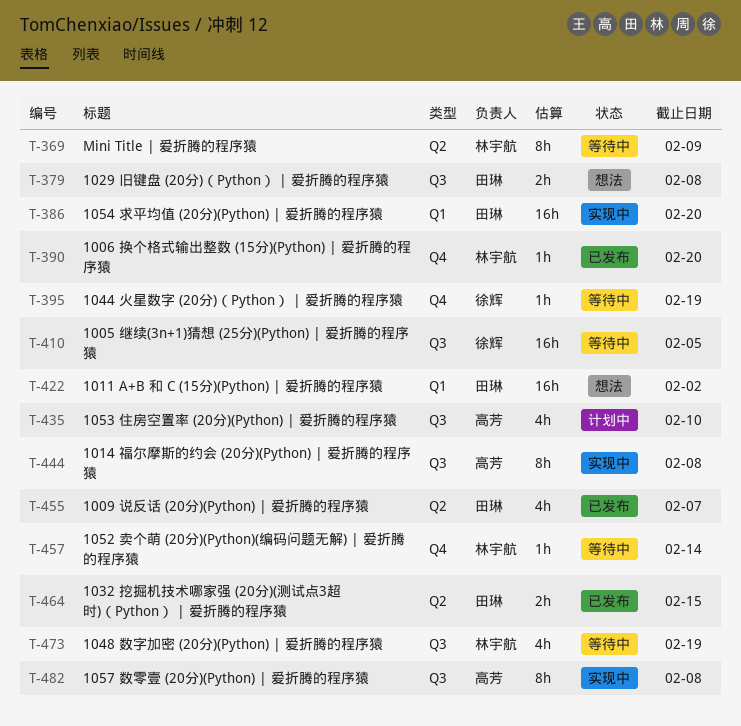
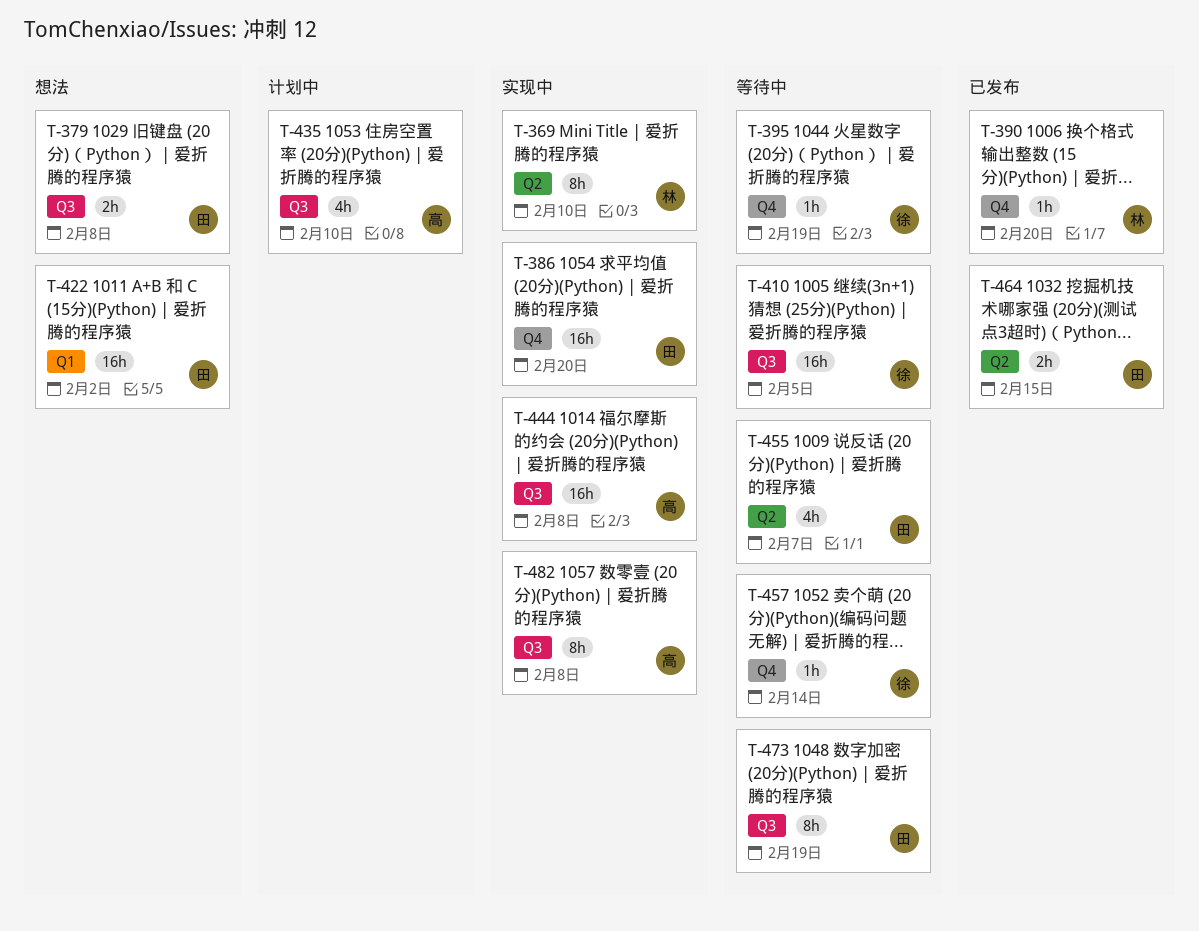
T-369, status: 等待中 -> 实现中
T-369, due: Feb 9 -> Feb 10
T-386, label: Q1 -> Q4
T-444, estimate: 8h -> 16h
T-455, status: 已发布 -> 等待中
T-457, owner: 林宇航 -> 徐辉
T-473, owner: 林宇航 -> 田琳
T-473, estimate: 4h -> 8h

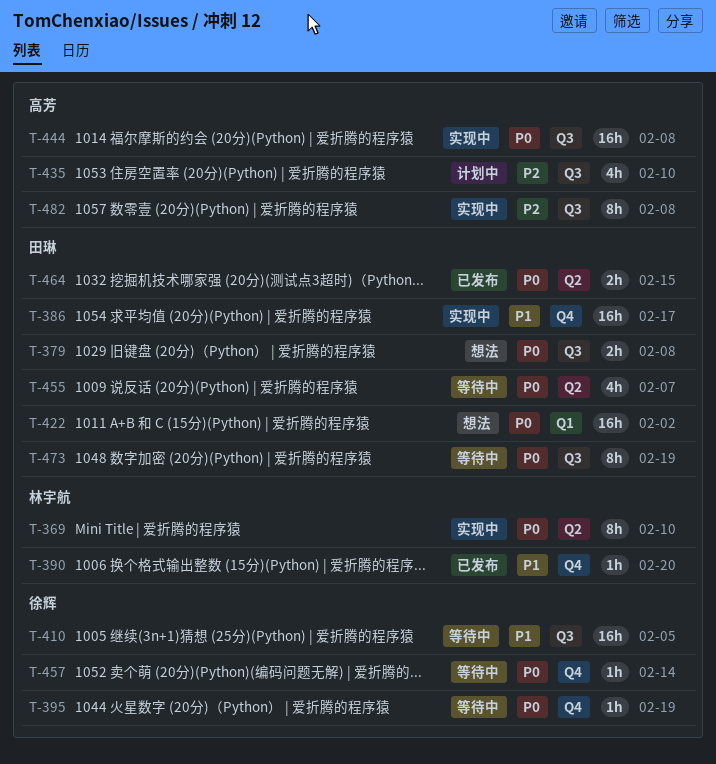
T-386, due: Feb 20 -> Feb 17

